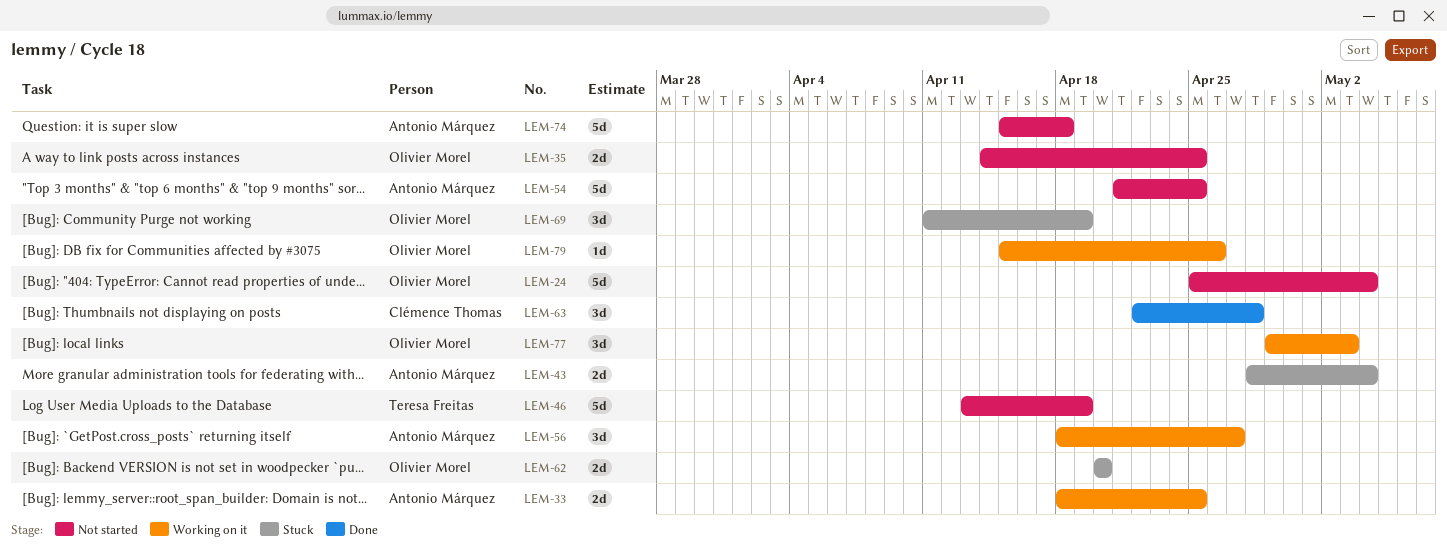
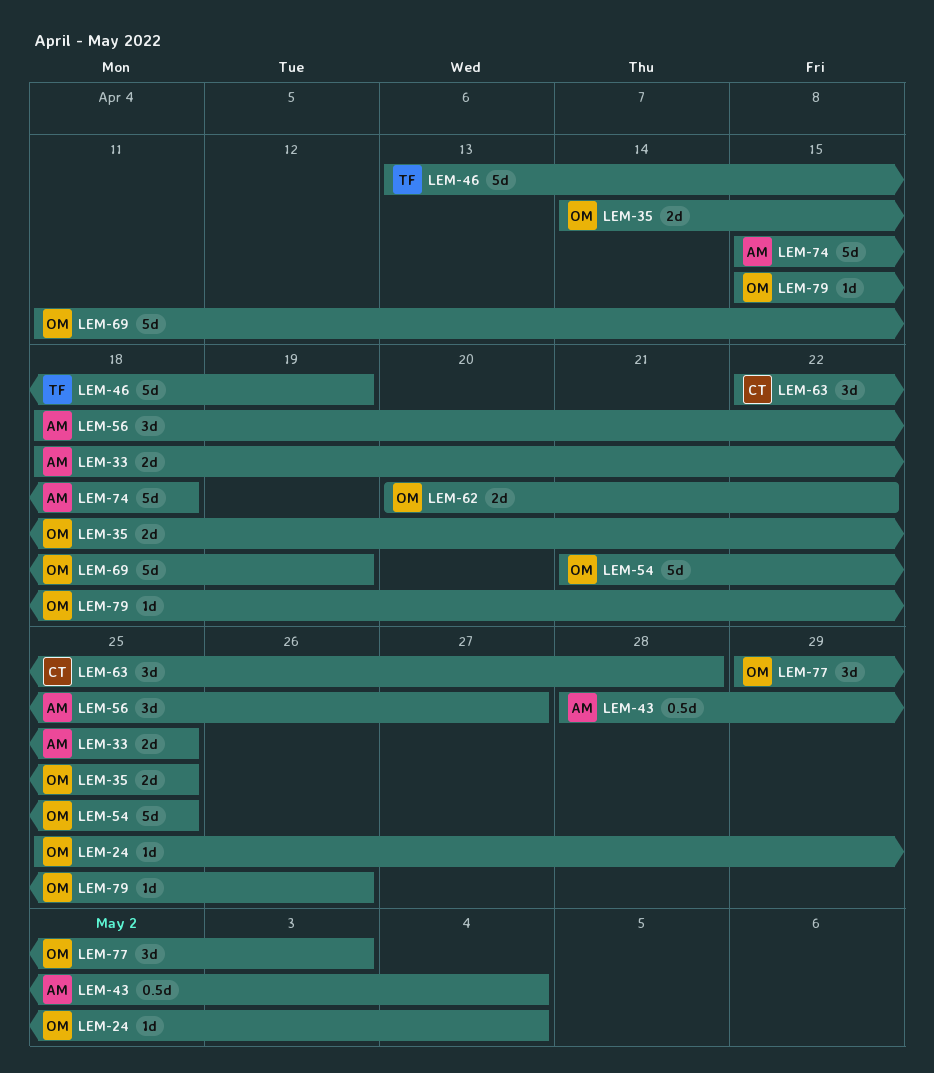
LEM-24, estimate: 5d -> 1d
LEM-43, estimate: 2d -> 0.5d
LEM-54, owner: Antonio Márquez -> Olivier Morel
LEM-62, due: Apr 20 -> Apr 22
LEM-69, estimate: 3d -> 5d

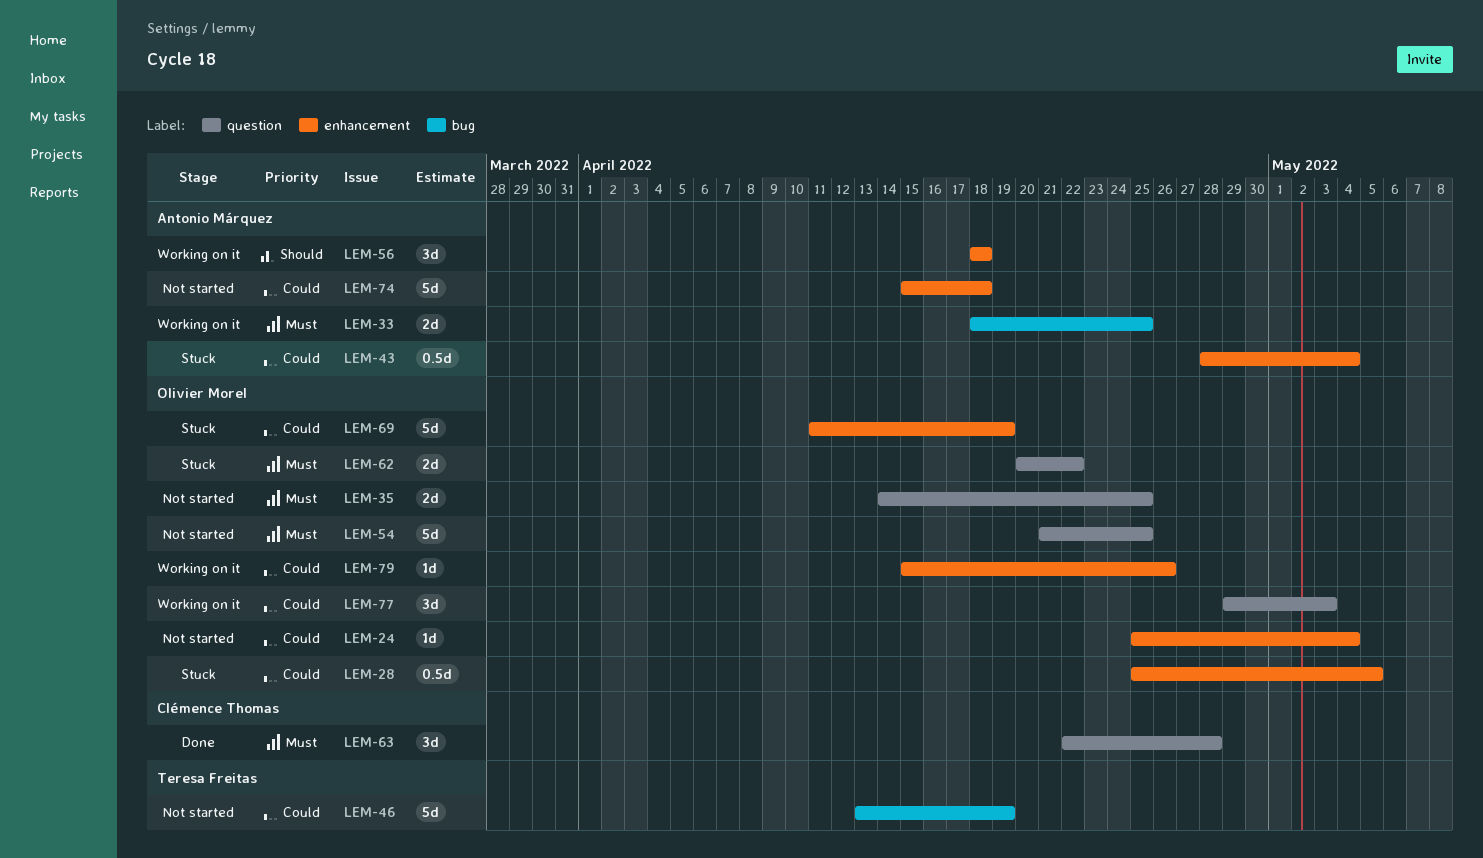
LEM-28: none -> present
LEM-56, due: Apr 27 -> Apr 18

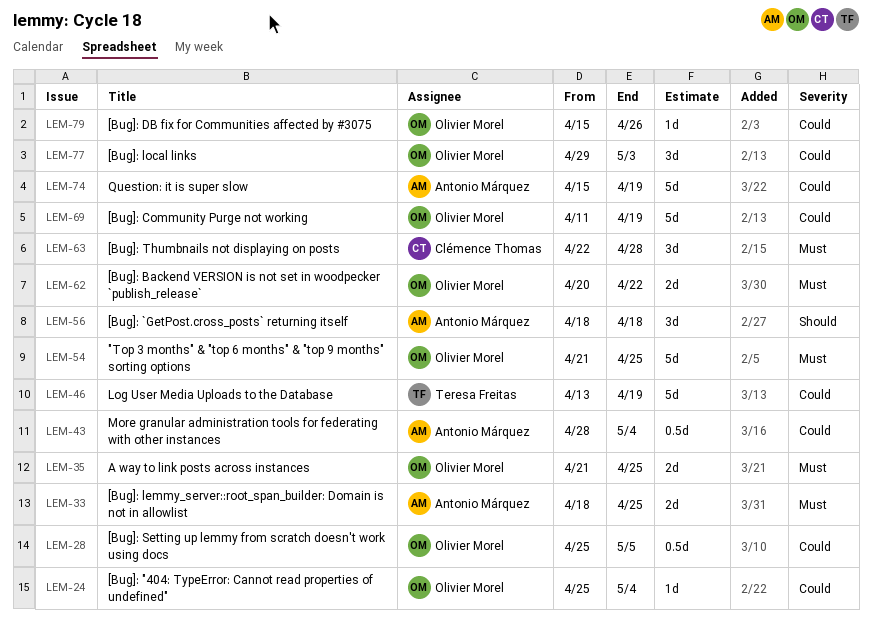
LEM-35, start: Apr 14 -> Apr 21
LEM-74, due: Apr 18 -> Apr 19

